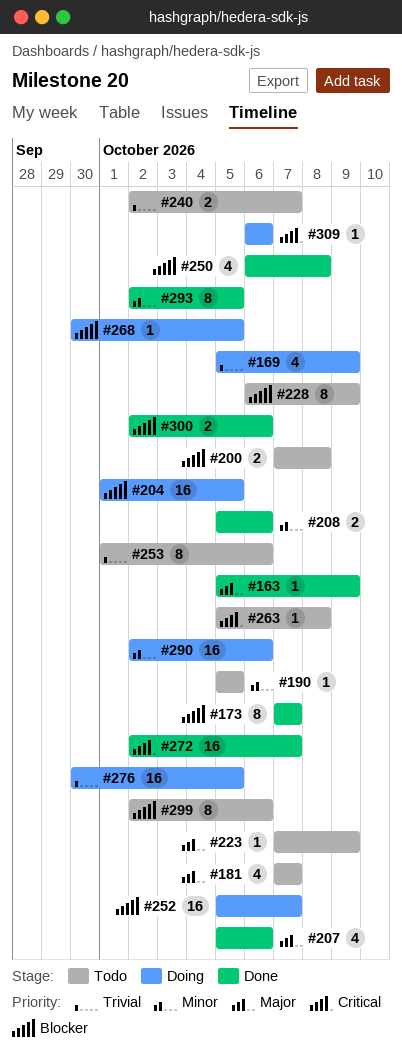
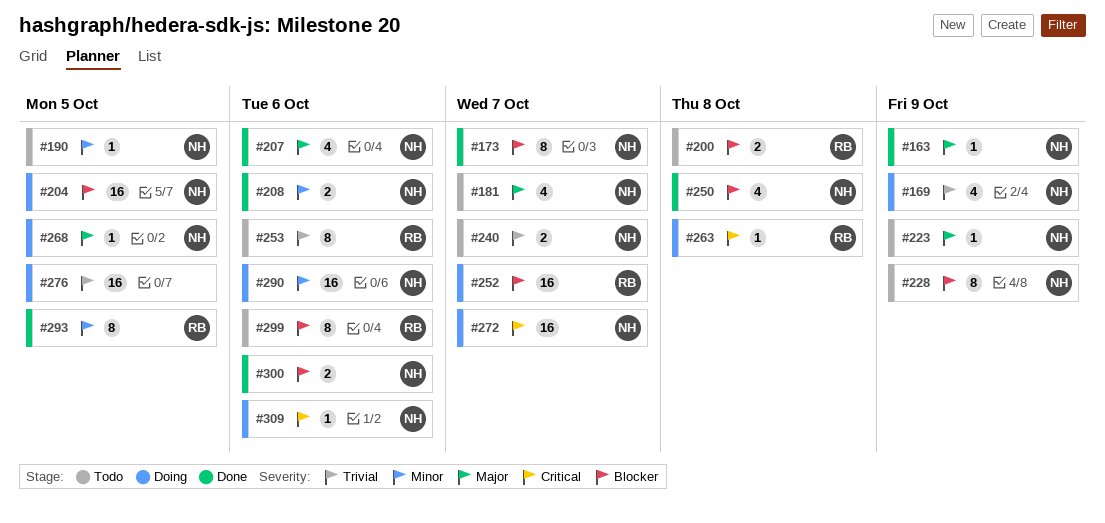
#263, status: Todo -> Doing
#268, priority: Blocker -> Major
#272, status: Done -> Doing

